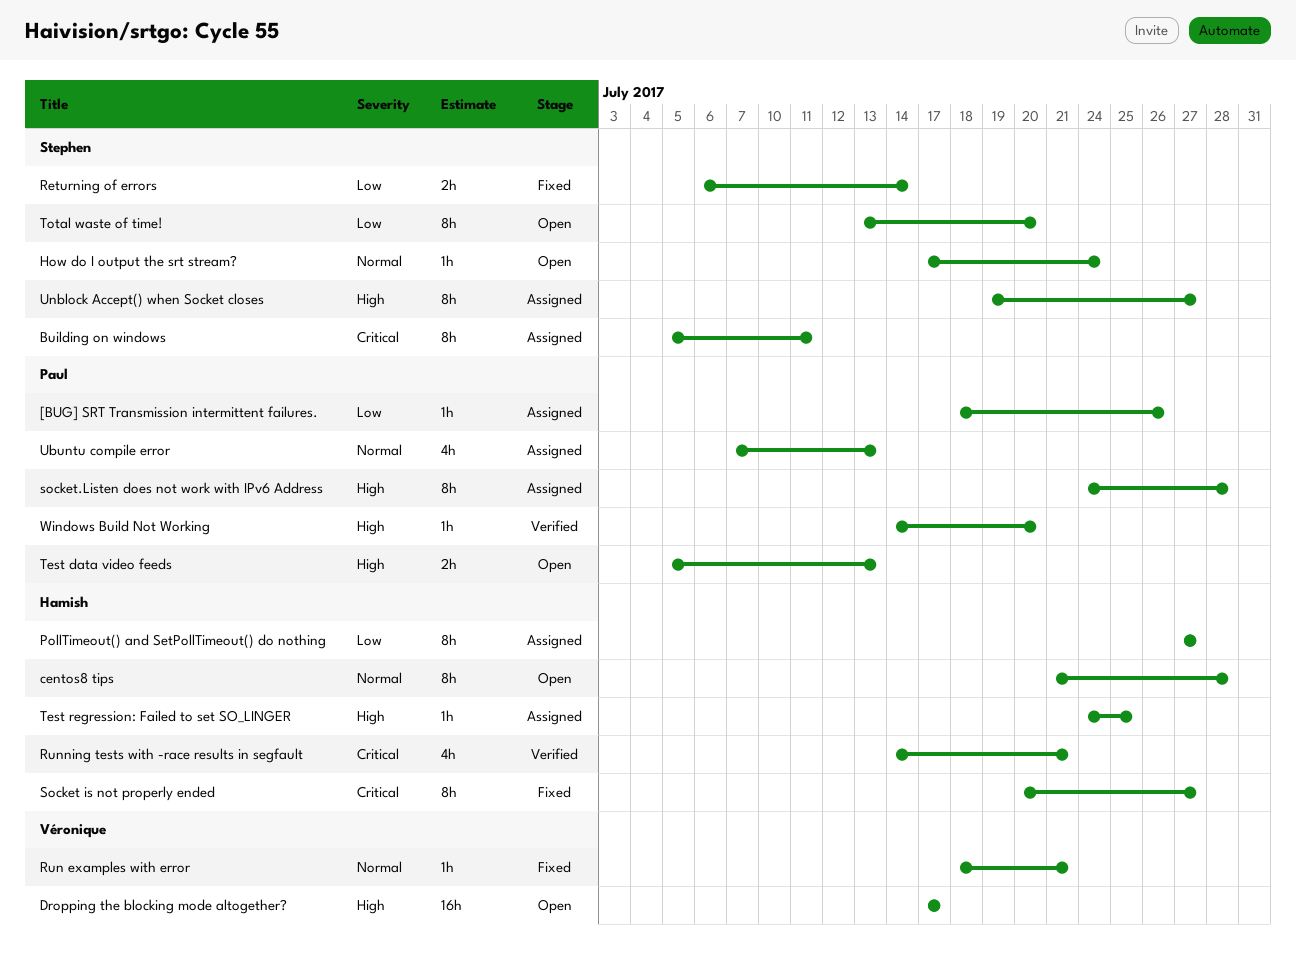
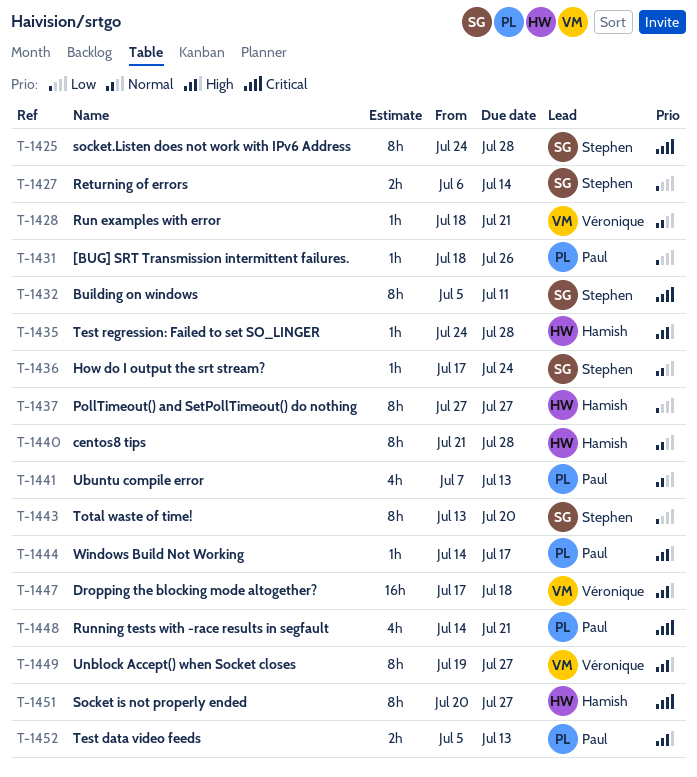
Dropping the blocking mode altogether?, due: Jul 17 -> Jul 18
Running tests with -race results in segfault, owner: Hamish -> Paul
socket.Listen does not work with IPv6 Address, owner: Paul -> Stephen
socket.Listen does not work with IPv6 Address, priority: High -> Critical
Test regression: Failed to set SO_LINGER, due: Jul 25 -> Jul 28
Unblock Accept() when Socket closes, owner: Stephen -> Véronique
Windows Build Not Working, due: Jul 20 -> Jul 17

